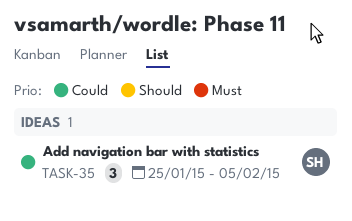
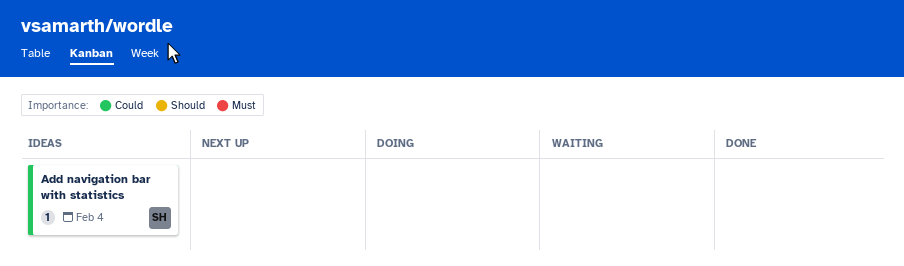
Add navigation bar with statistics, estimate: 3 -> 1
Add navigation bar with statistics, due: Feb 5 -> Feb 4

